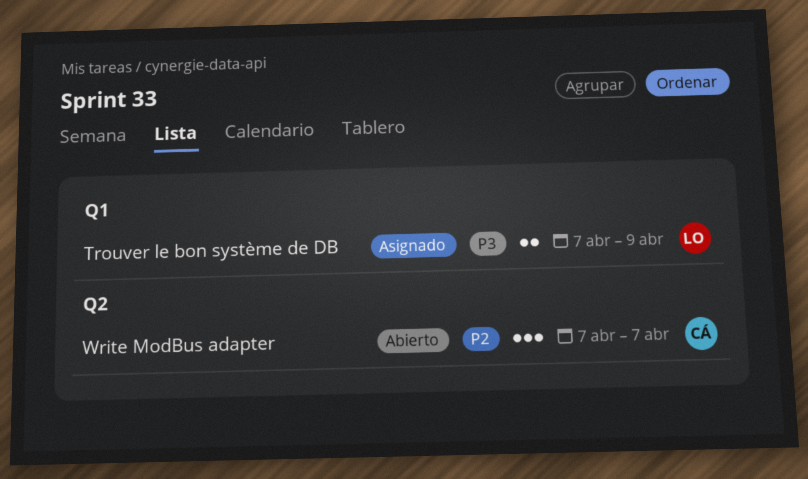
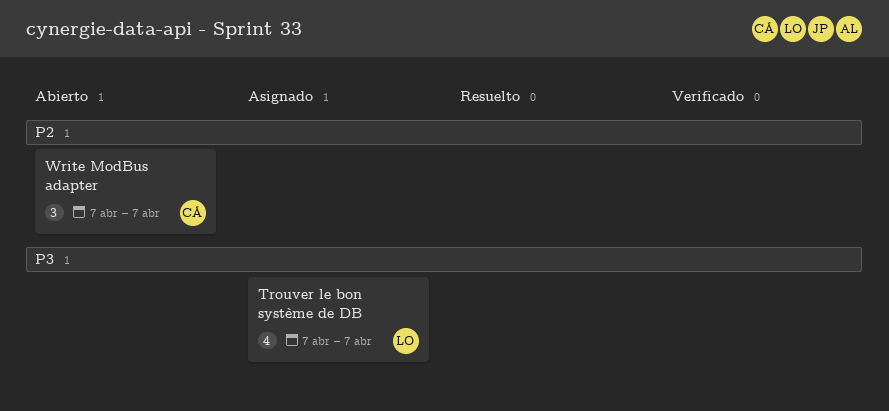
Trouver le bon système de DB, estimate: 2 -> 4
Trouver le bon système de DB, due: Apr 9 -> Apr 7

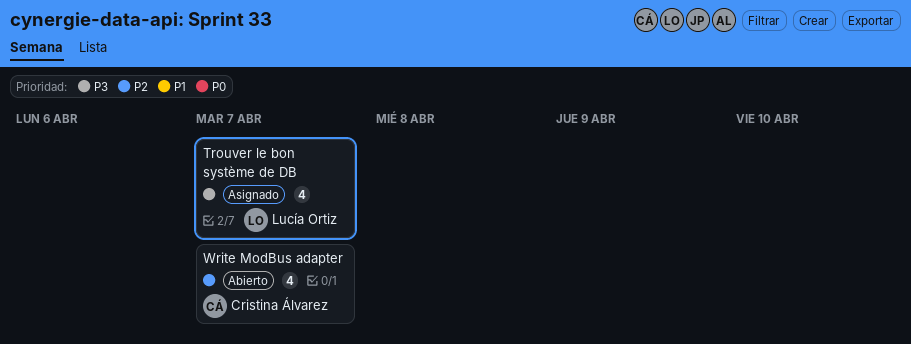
Write ModBus adapter, estimate: 3 -> 4

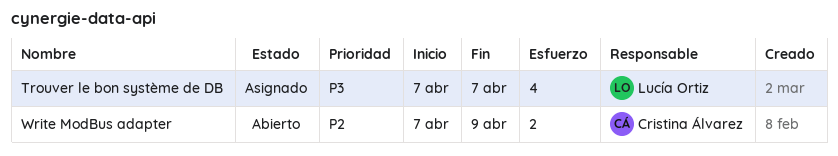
Write ModBus adapter, estimate: 4 -> 2
Write ModBus adapter, due: Apr 7 -> Apr 9

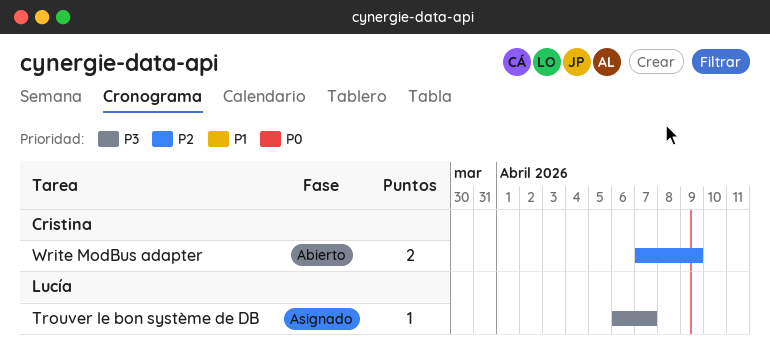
Trouver le bon système de DB, estimate: 4 -> 1
Trouver le bon système de DB, start: Apr 7 -> Apr 6

